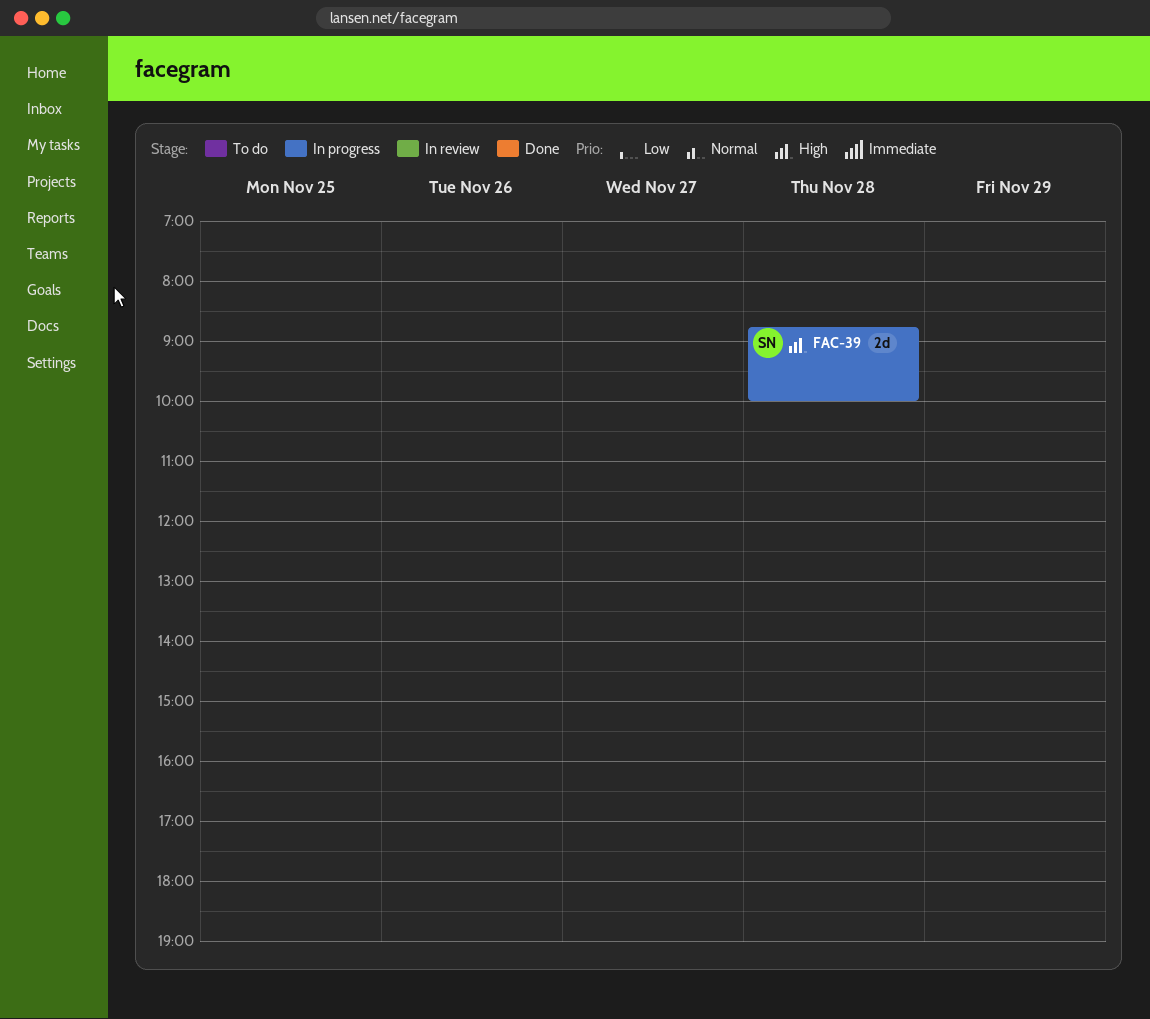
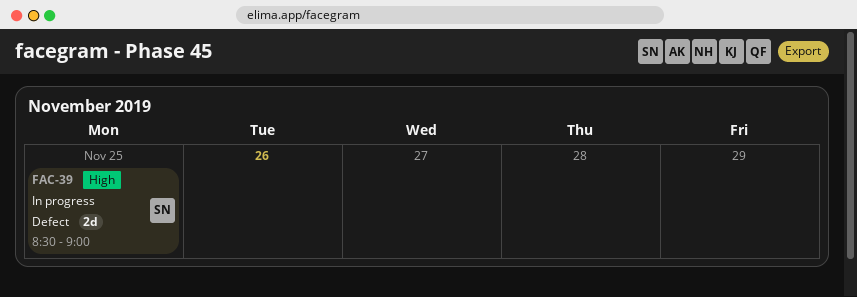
FAC-39, day: Nov 28 -> Nov 25
FAC-39, begins: 08:45 -> 08:30
FAC-39, ends: 10:00 -> 09:00

